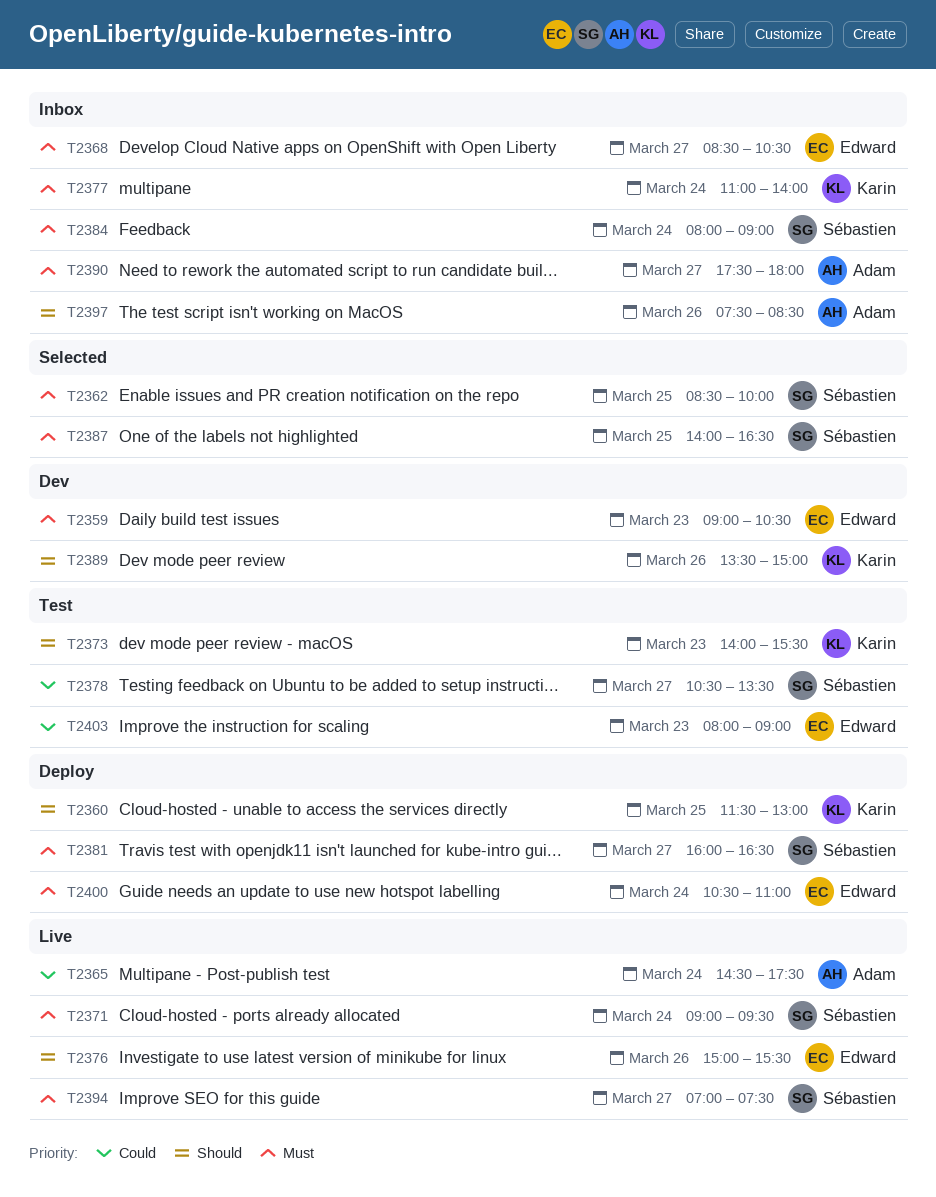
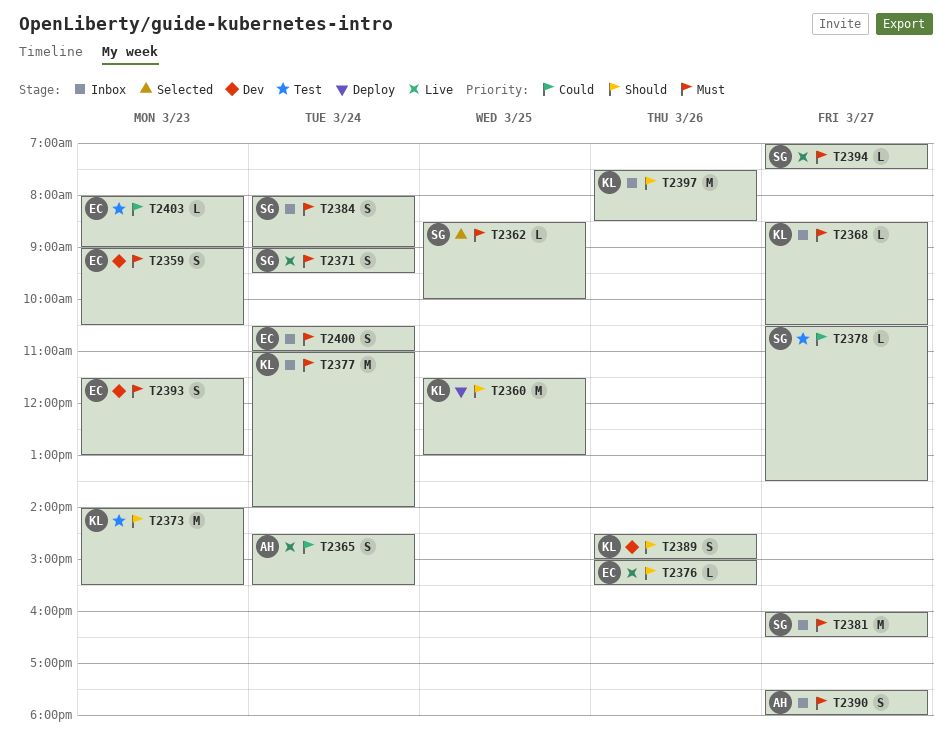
T2365, ends: 17:30 -> 15:30
T2368, owner: Edward -> Karin
T2381, status: Deploy -> Inbox
T2387: present -> none
T2389, begins: 13:30 -> 14:30
T2393: none -> present
T2397, owner: Adam -> Karin
T2400, status: Deploy -> Inbox

